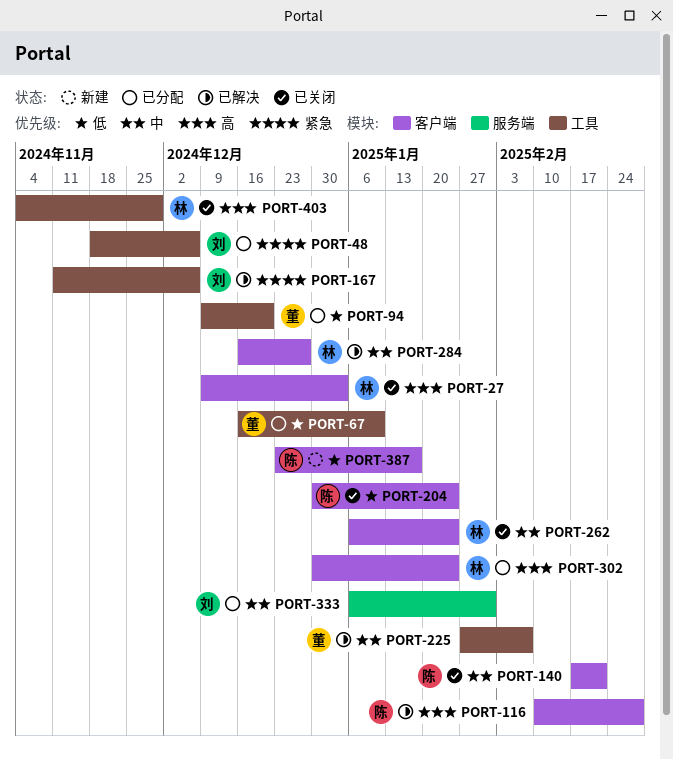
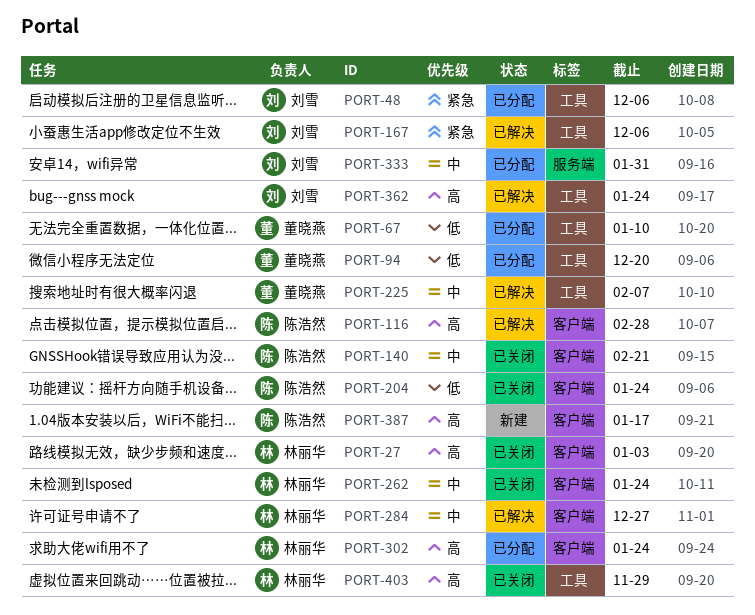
PORT-362: none -> present
PORT-387, priority: 低 -> 高

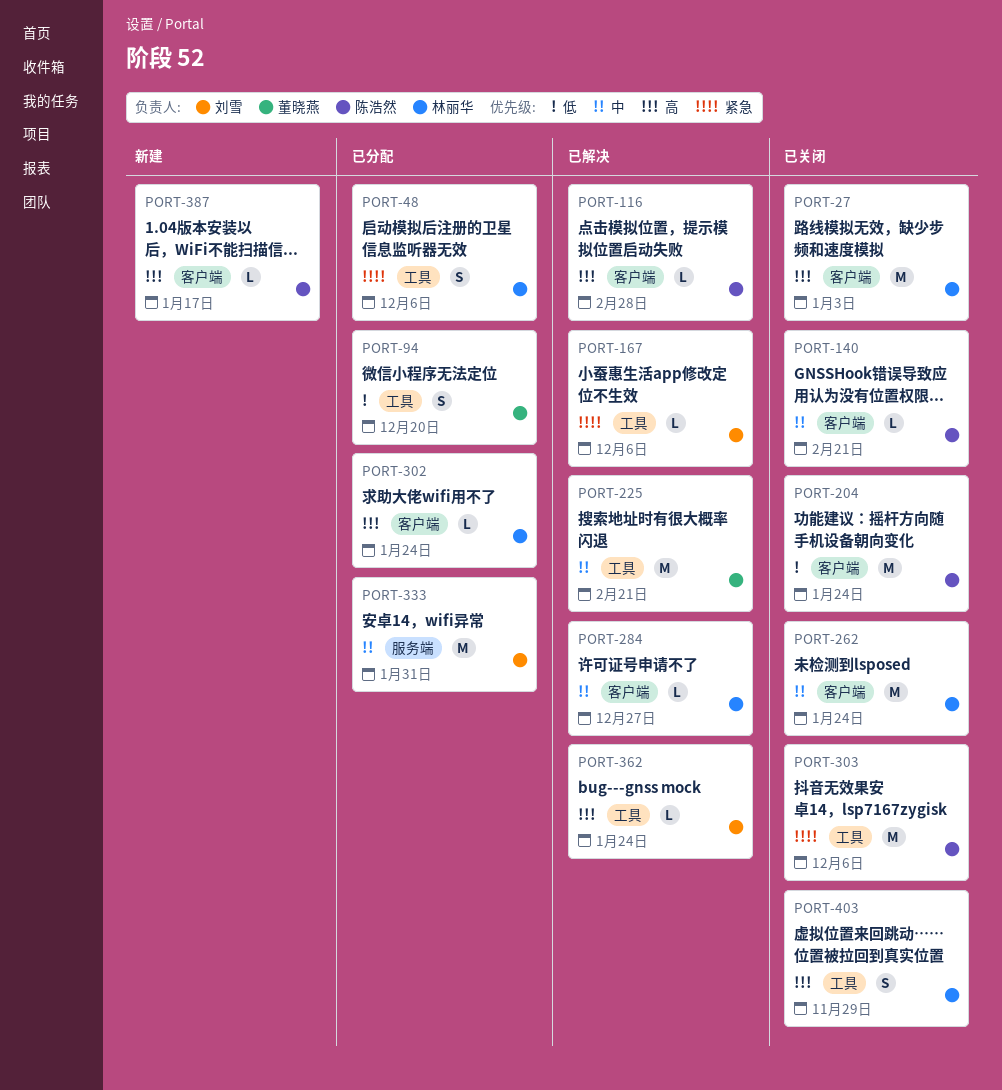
PORT-48, owner: 刘雪 -> 林丽华
PORT-67: present -> none
PORT-225, due: Feb 7 -> Feb 21
PORT-303: none -> present

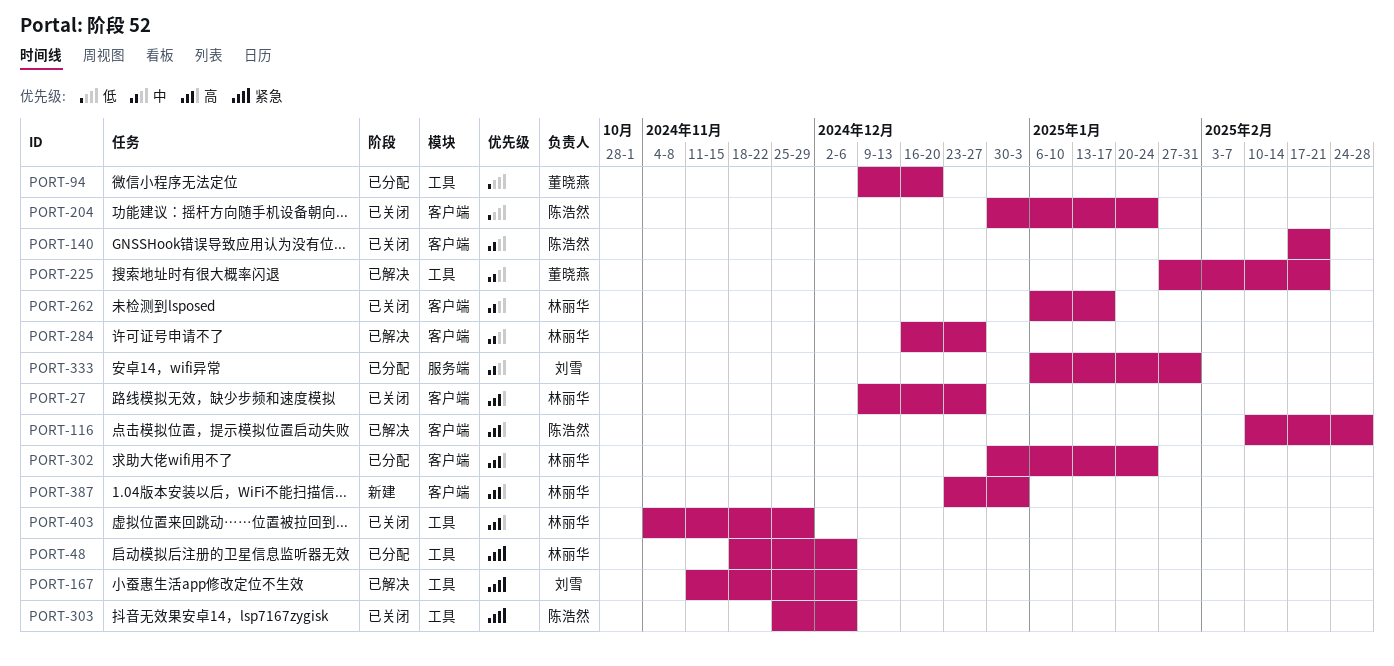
PORT-27, due: Jan 3 -> Dec 27
PORT-262, due: Jan 24 -> Jan 17
PORT-362: present -> none
PORT-387, owner: 陈浩然 -> 林丽华
PORT-387, due: Jan 17 -> Jan 3

